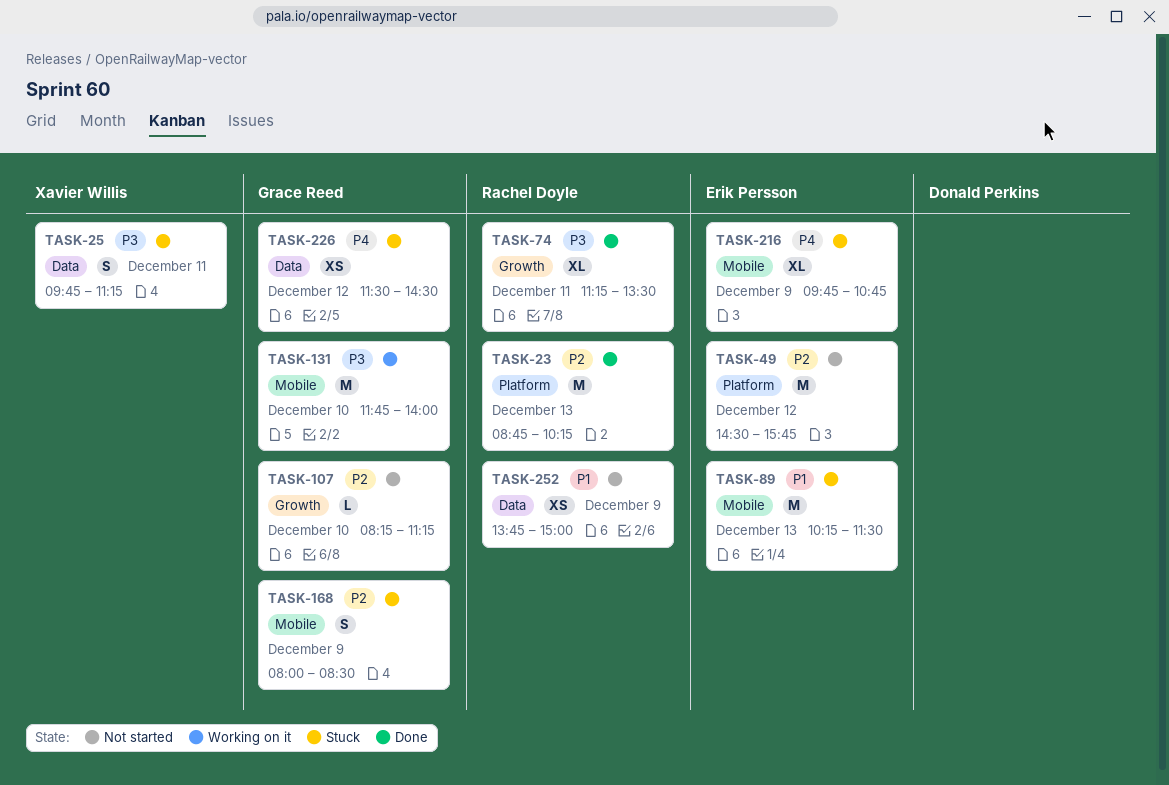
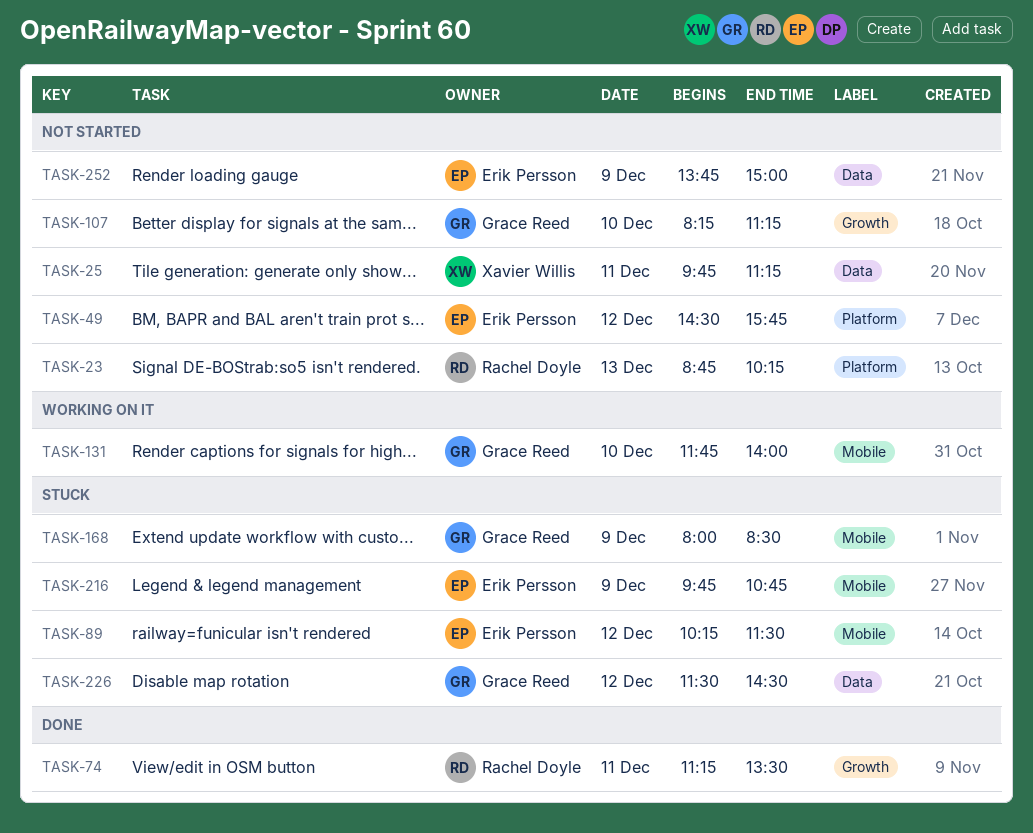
TASK-23, status: Done -> Not started
TASK-25, status: Stuck -> Not started
TASK-89, day: Dec 13 -> Dec 12
TASK-252, owner: Rachel Doyle -> Erik Persson

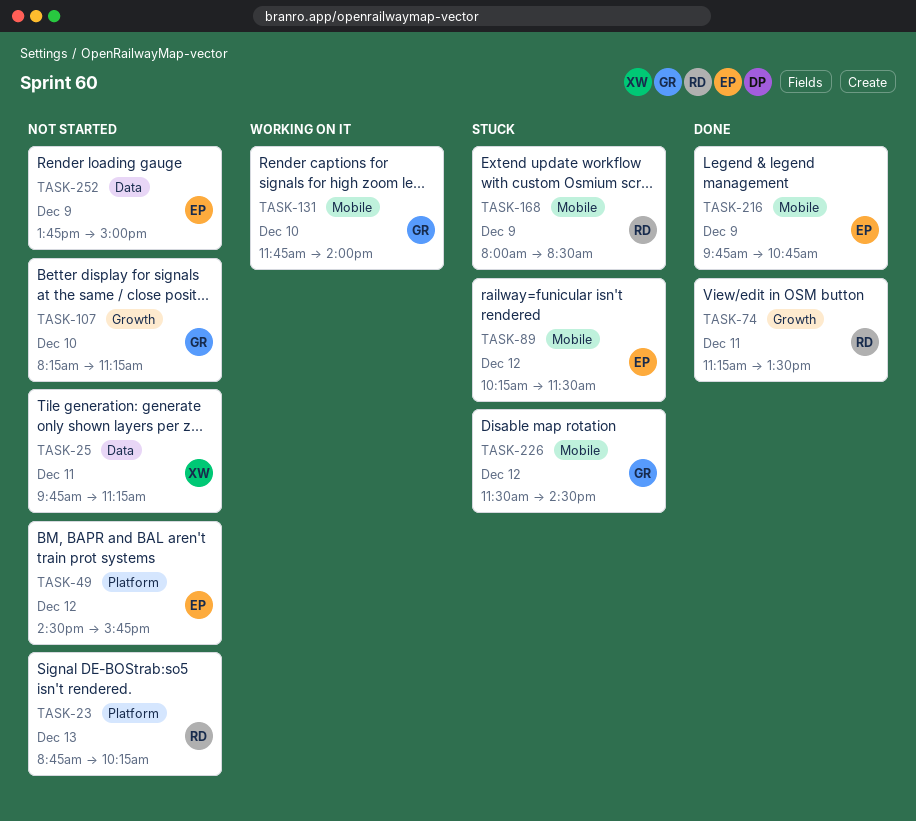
TASK-168, owner: Grace Reed -> Rachel Doyle
TASK-216, status: Stuck -> Done
TASK-226, label: Data -> Mobile

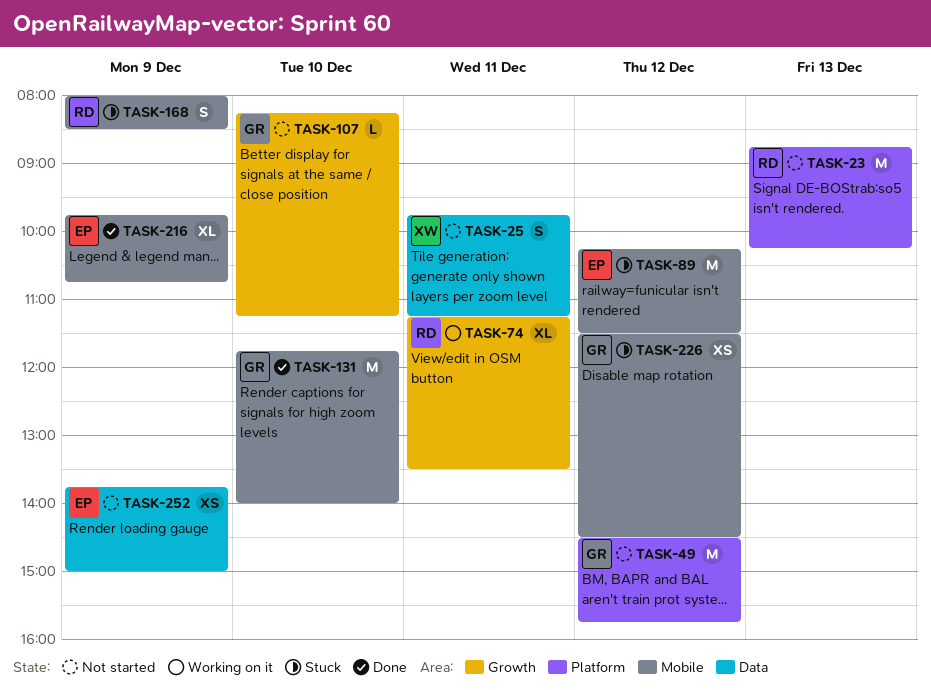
TASK-49, owner: EP -> GR
TASK-74, status: Done -> Working on it
TASK-131, status: Working on it -> Done

